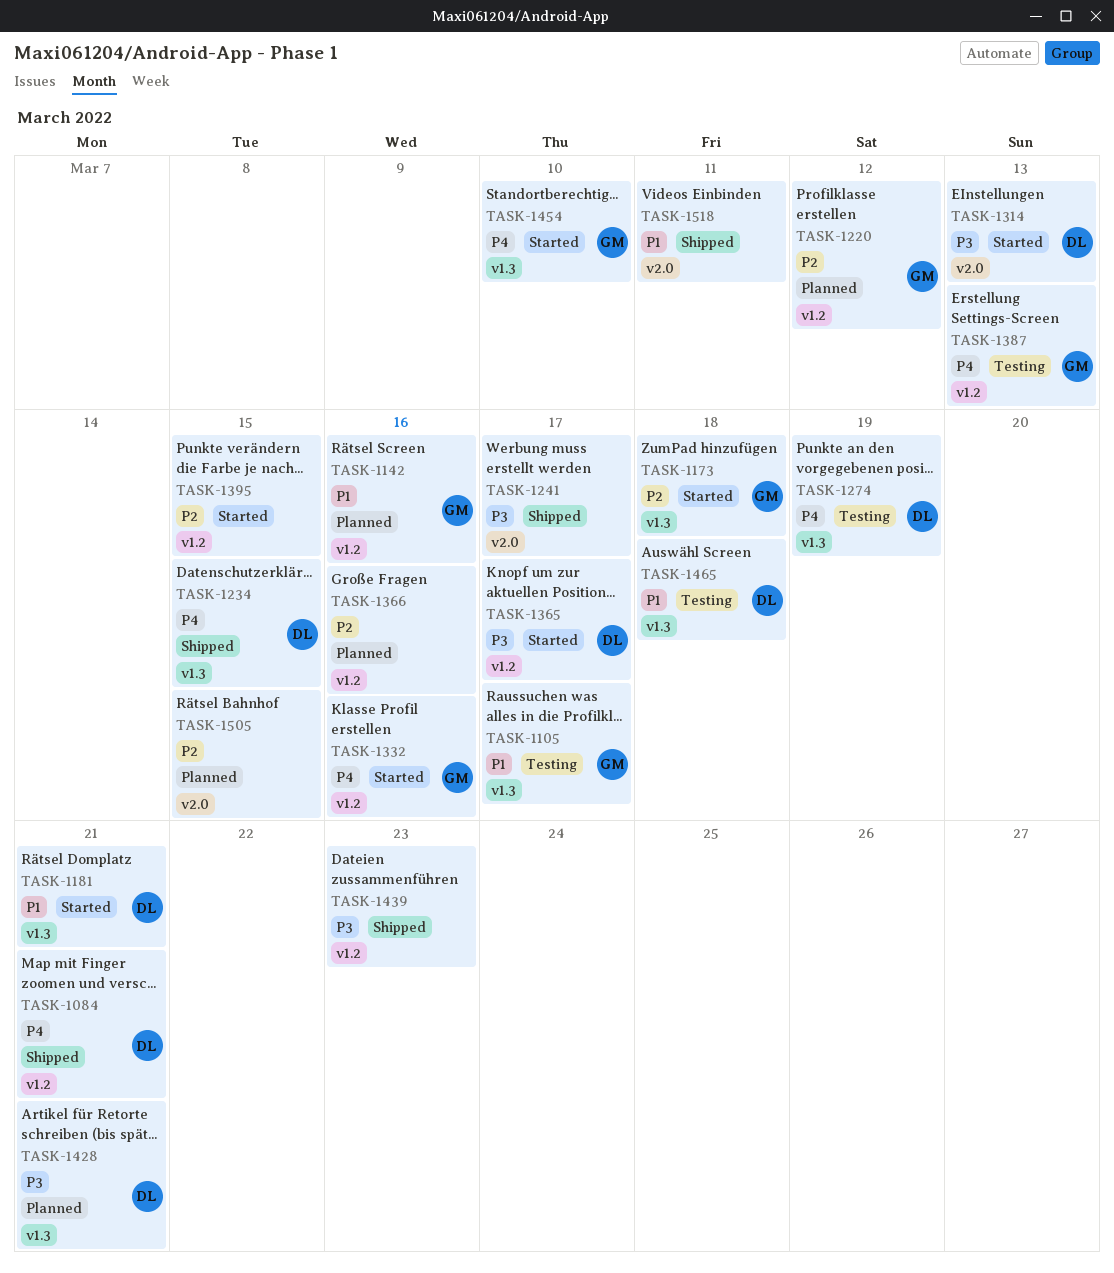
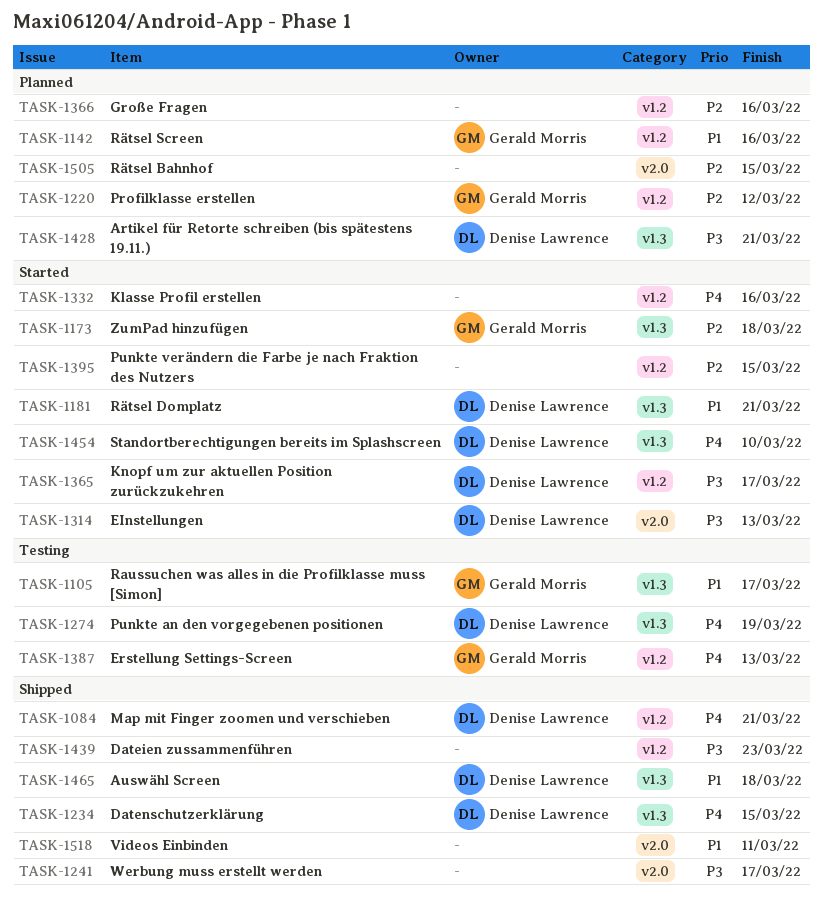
TASK-1332, owner: Gerald Morris -> none
TASK-1454, owner: Gerald Morris -> Denise Lawrence
TASK-1465, status: Testing -> Shipped

